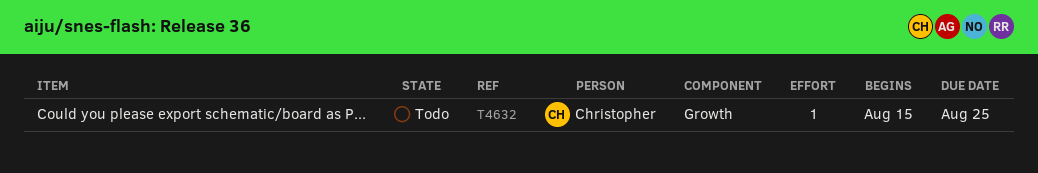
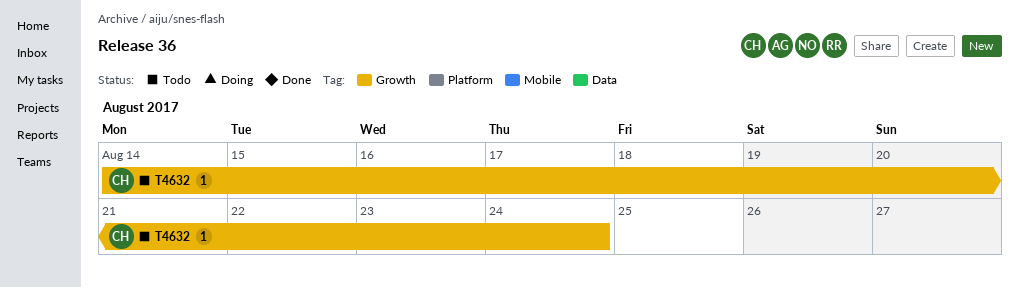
T4632, start: Aug 15 -> Aug 14
T4632, due: Aug 25 -> Aug 24

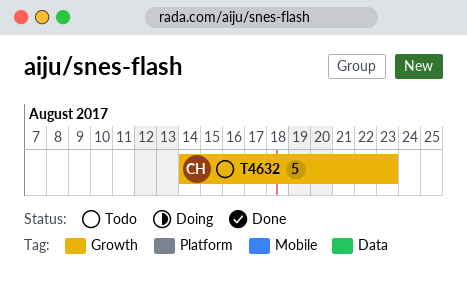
T4632, estimate: 1 -> 5
T4632, due: Aug 24 -> Aug 23

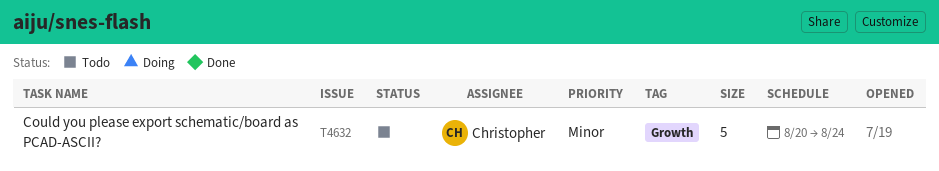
T4632, start: Aug 14 -> Aug 20
T4632, due: Aug 23 -> Aug 24

